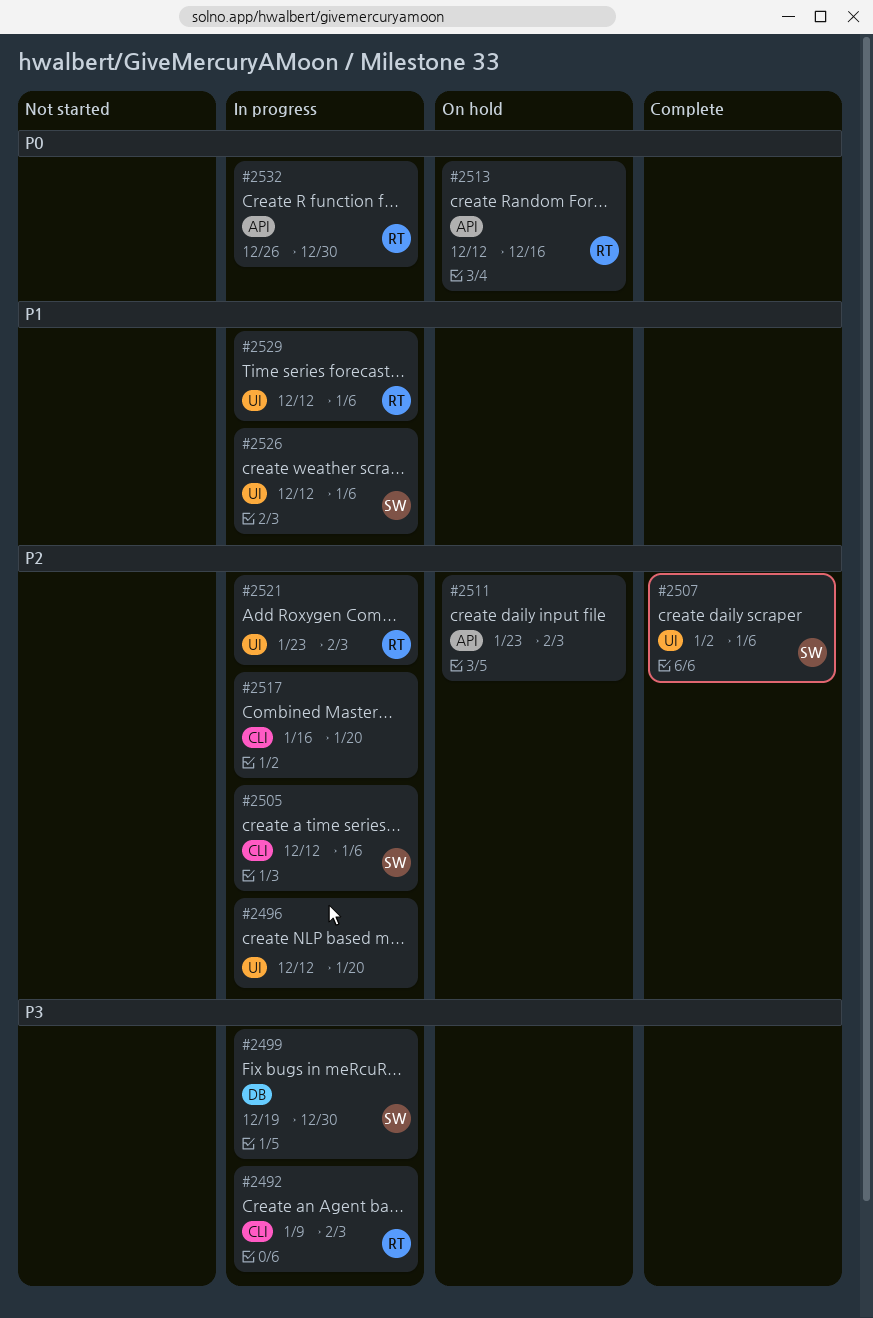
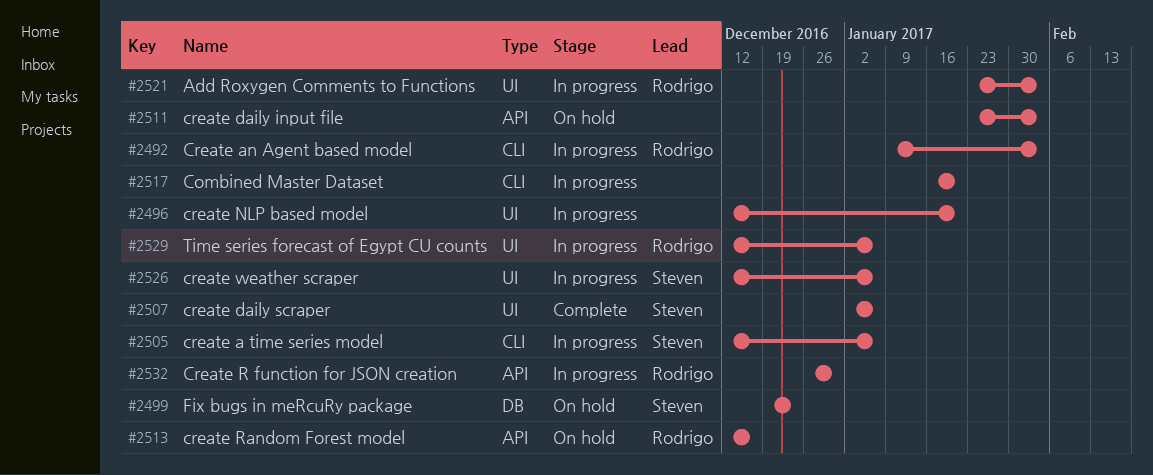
#2499, status: In progress -> On hold
#2499, due: Dec 30 -> Dec 23

